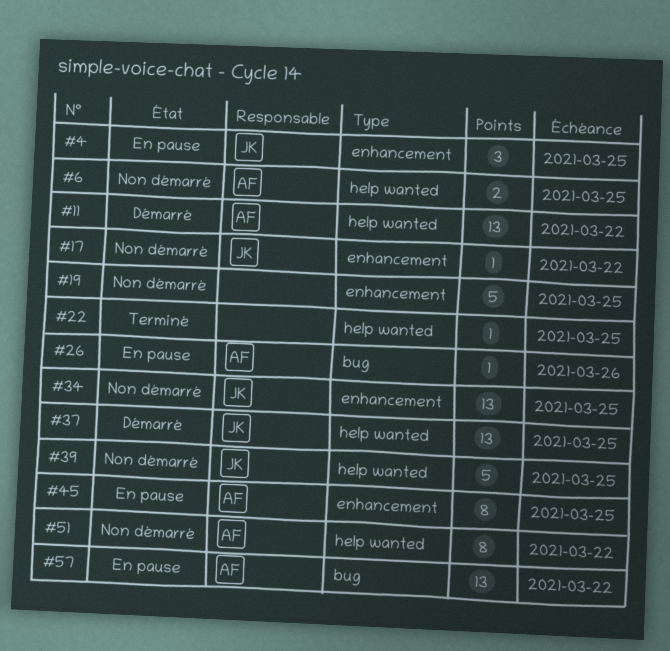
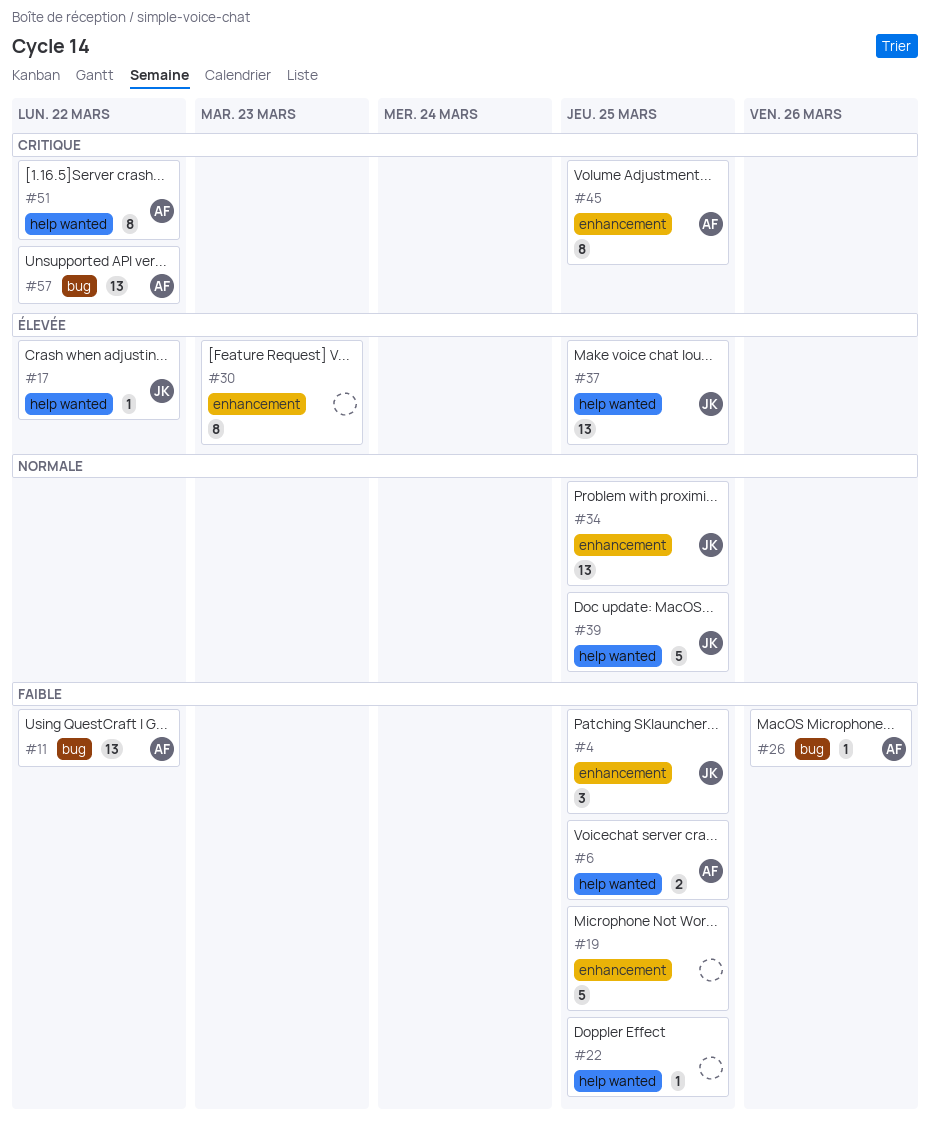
#11, label: help wanted -> bug
#17, label: enhancement -> help wanted
#30: none -> present

